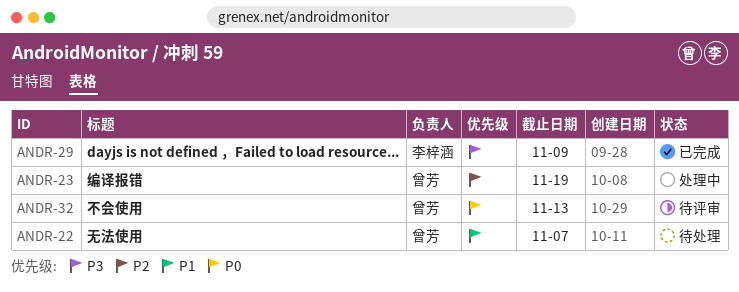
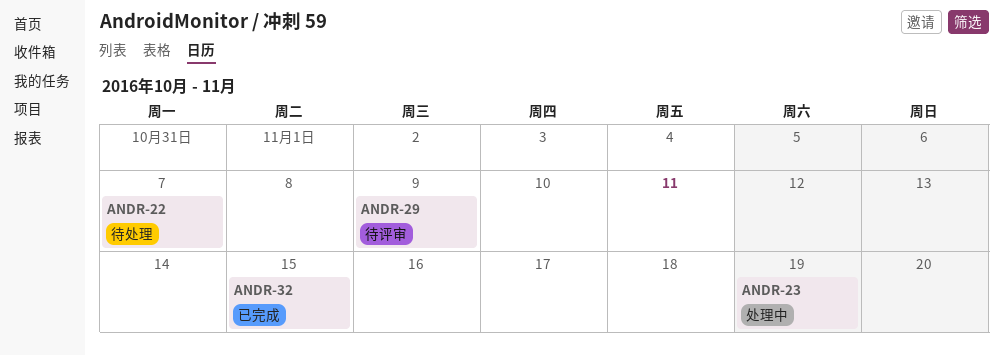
ANDR-29, status: 已完成 -> 待评审
ANDR-32, status: 待评审 -> 已完成
ANDR-32, due: Nov 13 -> Nov 15

